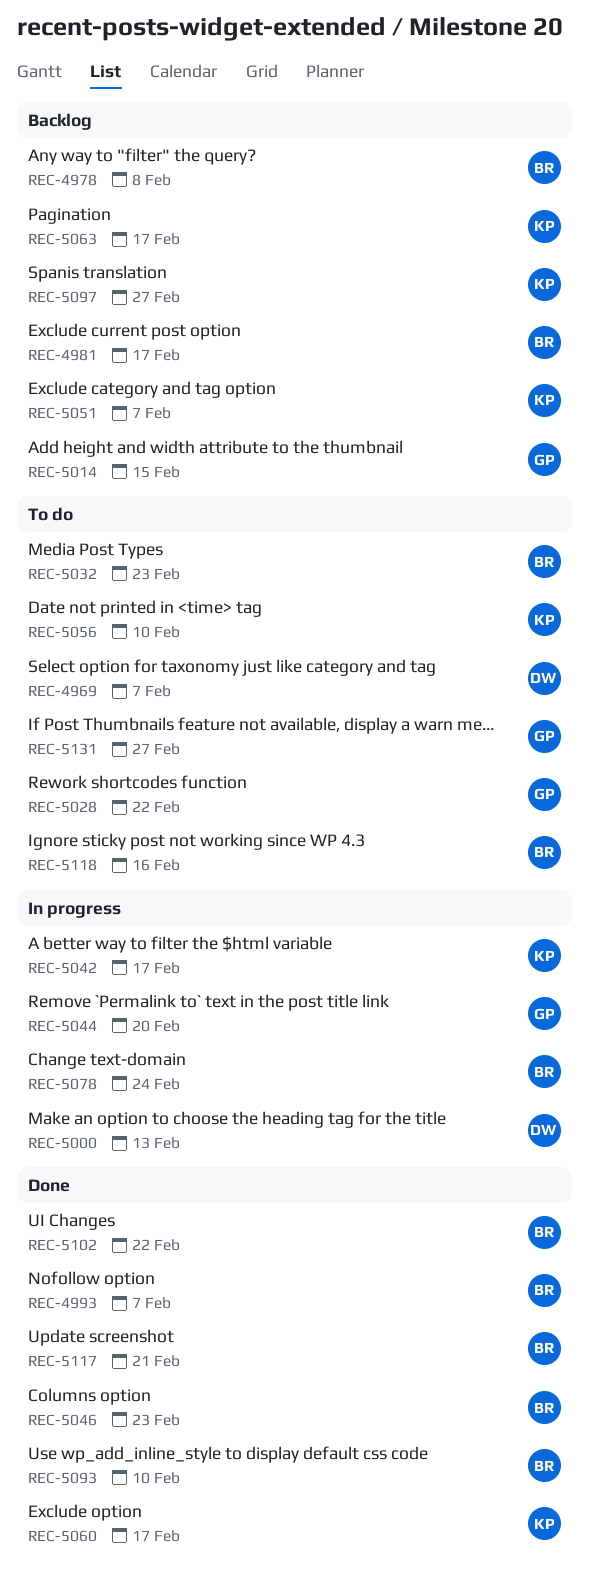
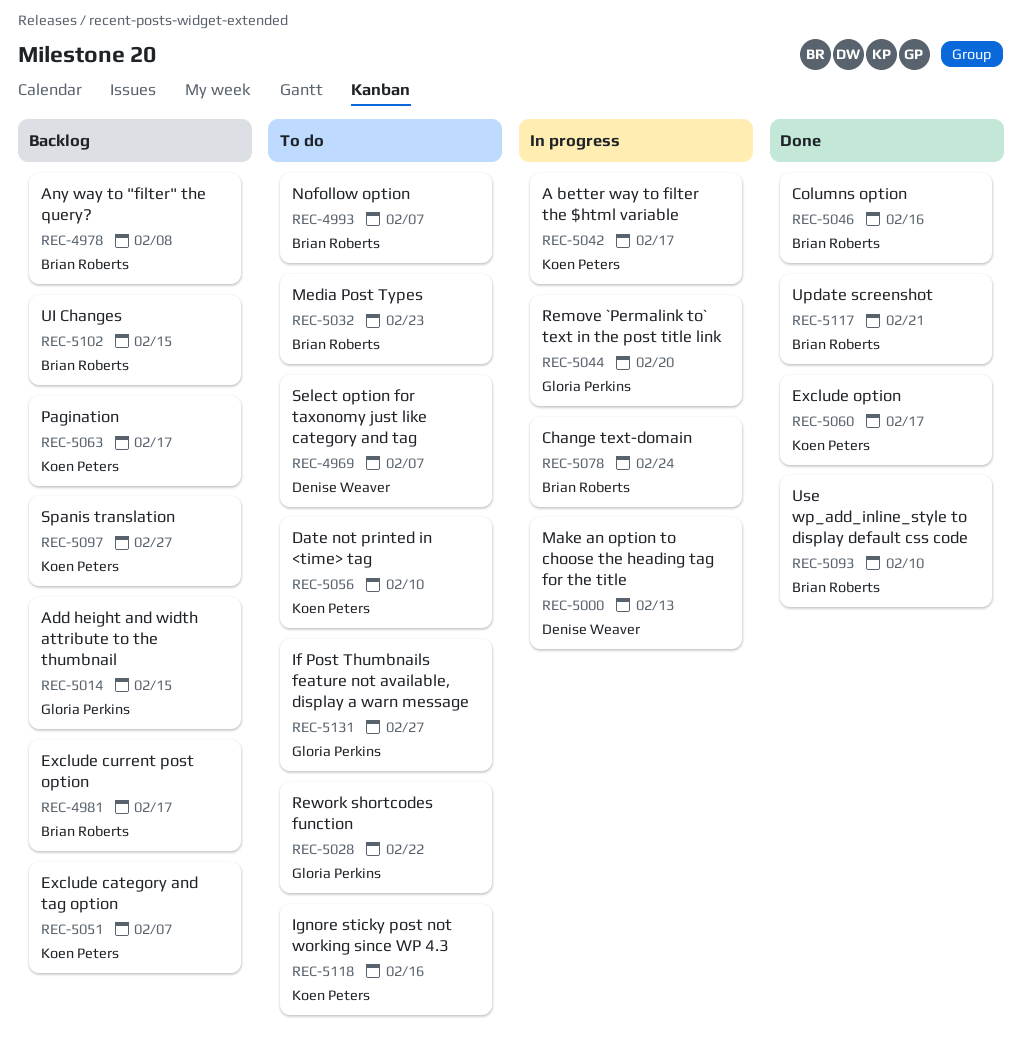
REC-4993, status: Done -> To do
REC-5046, due: Feb 23 -> Feb 16
REC-5102, status: Done -> Backlog
REC-5102, due: Feb 22 -> Feb 15
REC-5118, owner: Brian Roberts -> Koen Peters

